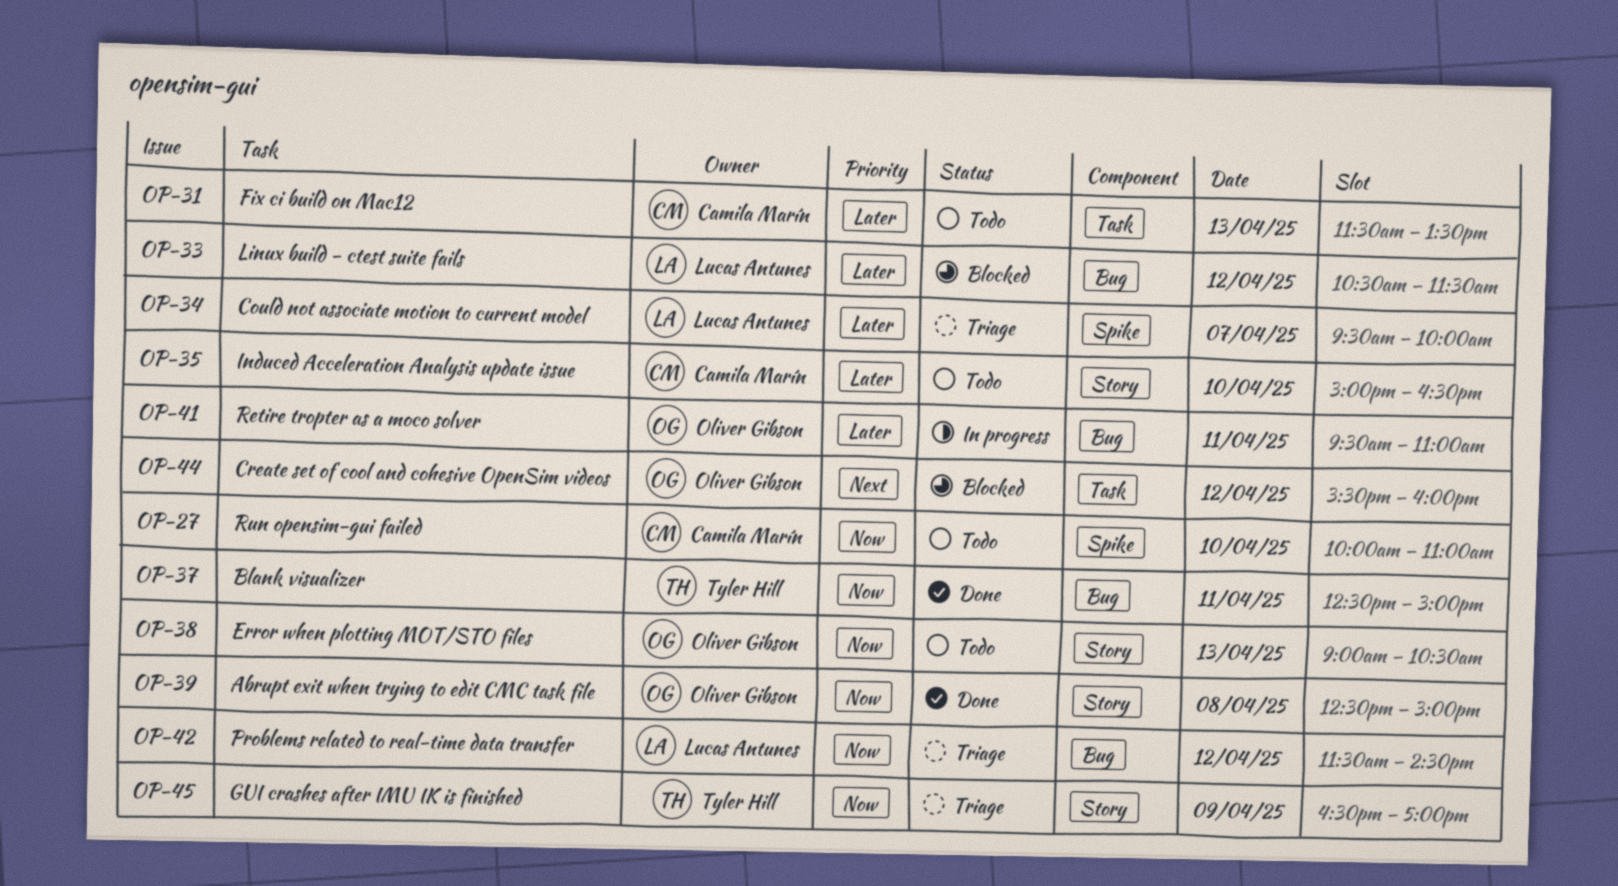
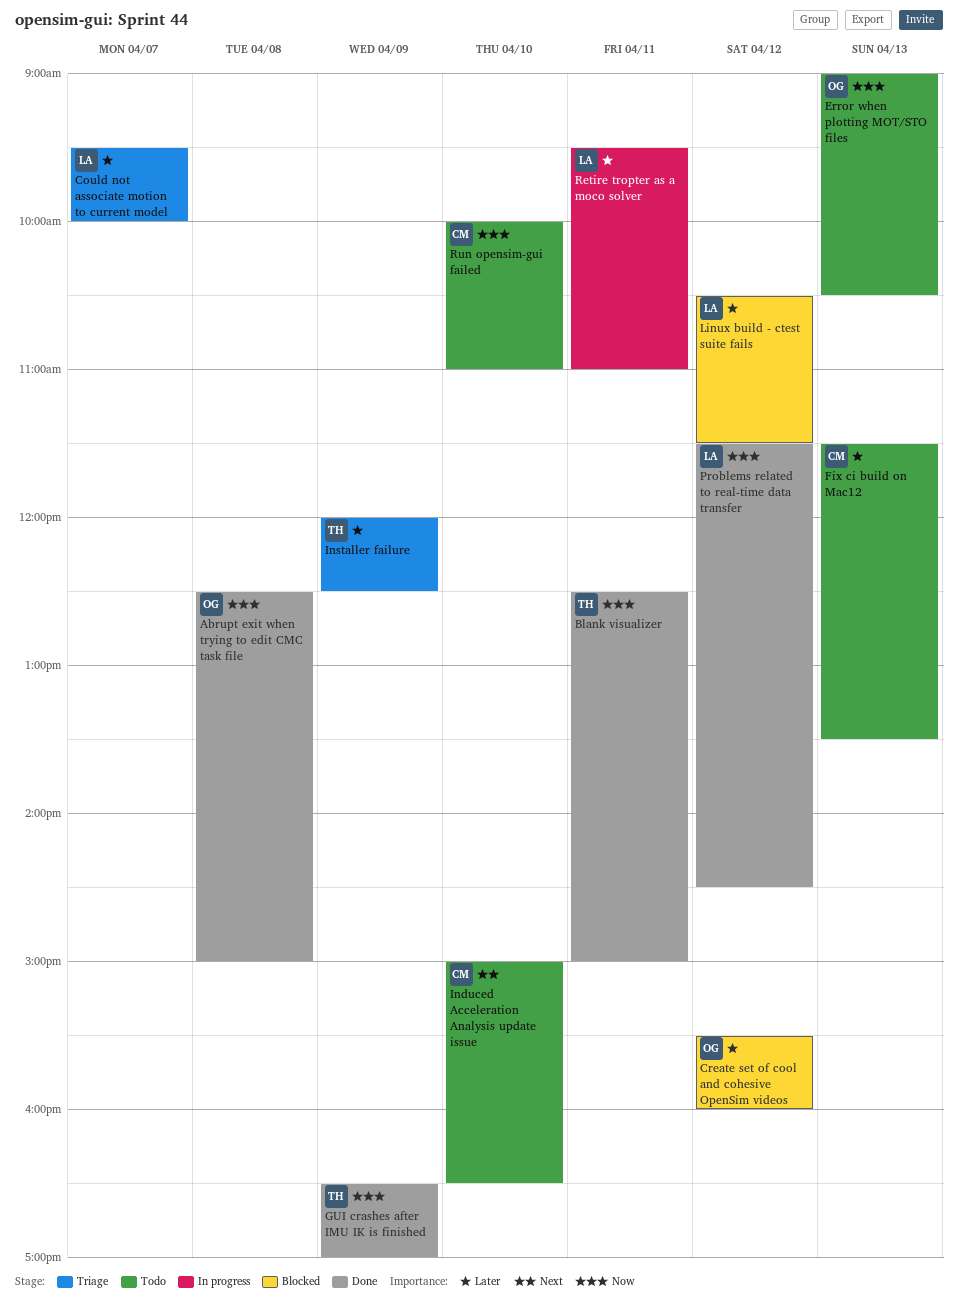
Create set of cool and cohesive OpenSim videos, priority: Next -> Later
GUI crashes after IMU IK is finished, status: Triage -> Done
Induced Acceleration Analysis update issue, priority: Later -> Next
Installer failure: none -> present
Problems related to real-time data transfer, status: Triage -> Done
Retire tropter as a moco solver, owner: Oliver Gibson -> Lucas Antunes

